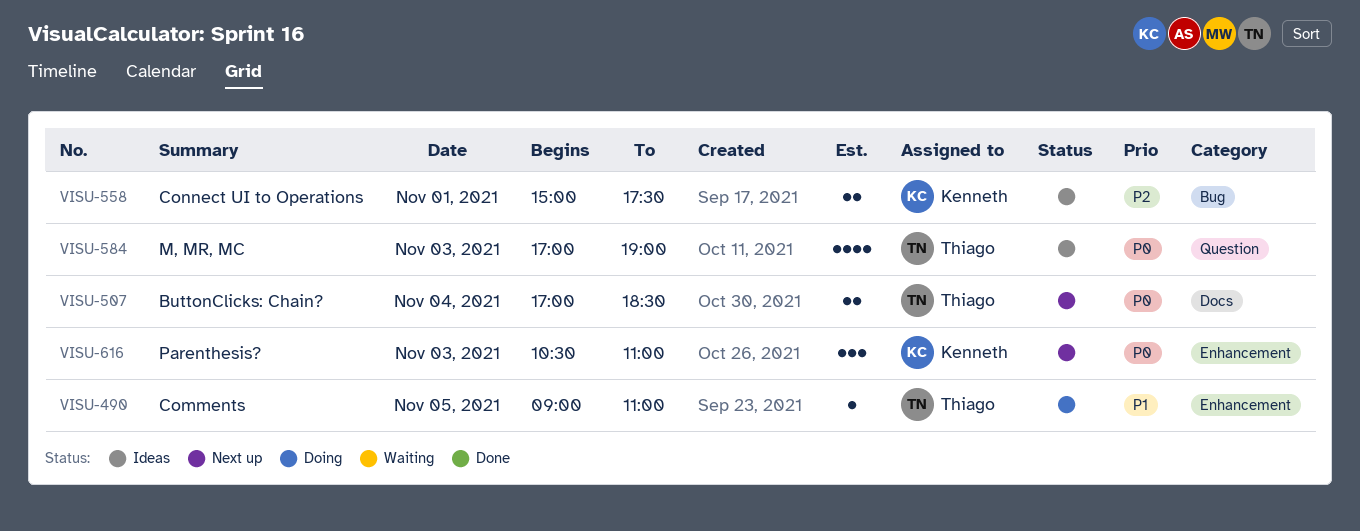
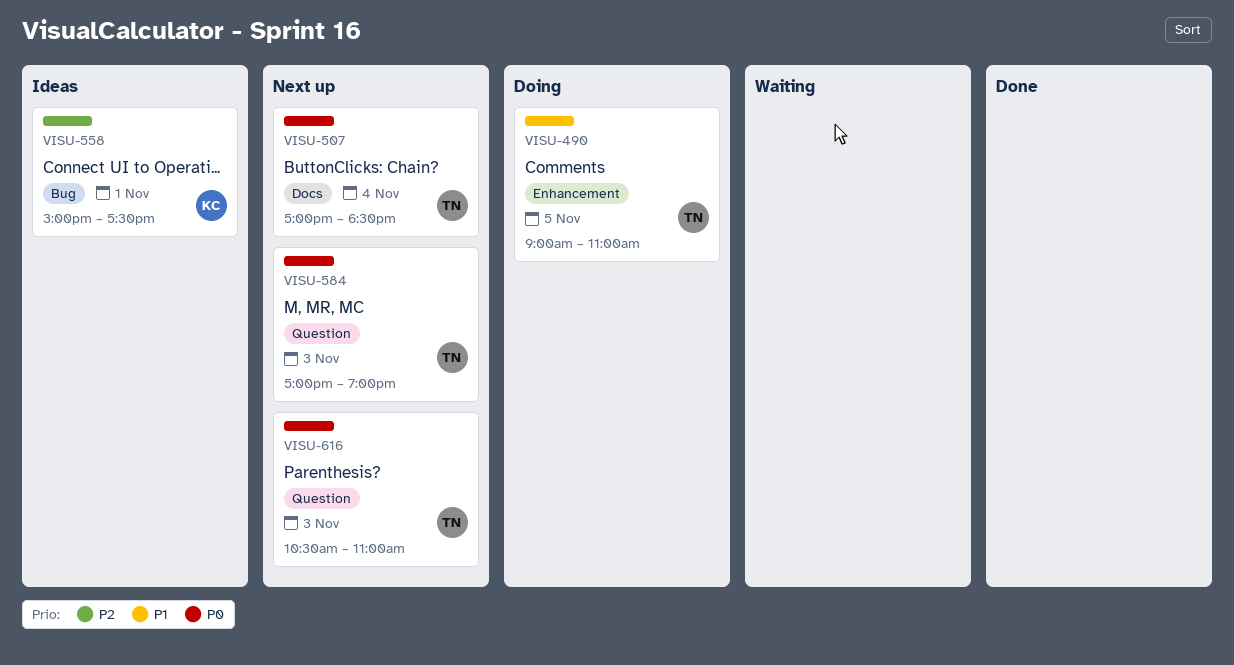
VISU-584, status: Ideas -> Next up
VISU-616, owner: Kenneth -> Thiago
VISU-616, label: Enhancement -> Question

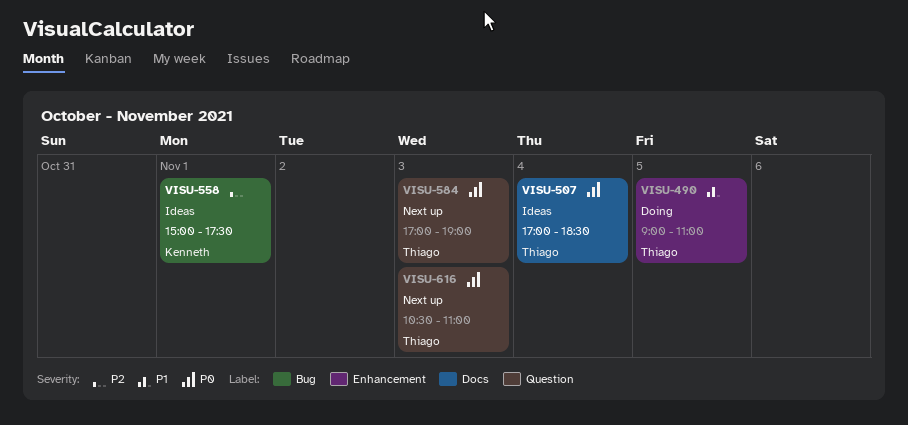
VISU-507, status: Next up -> Ideas

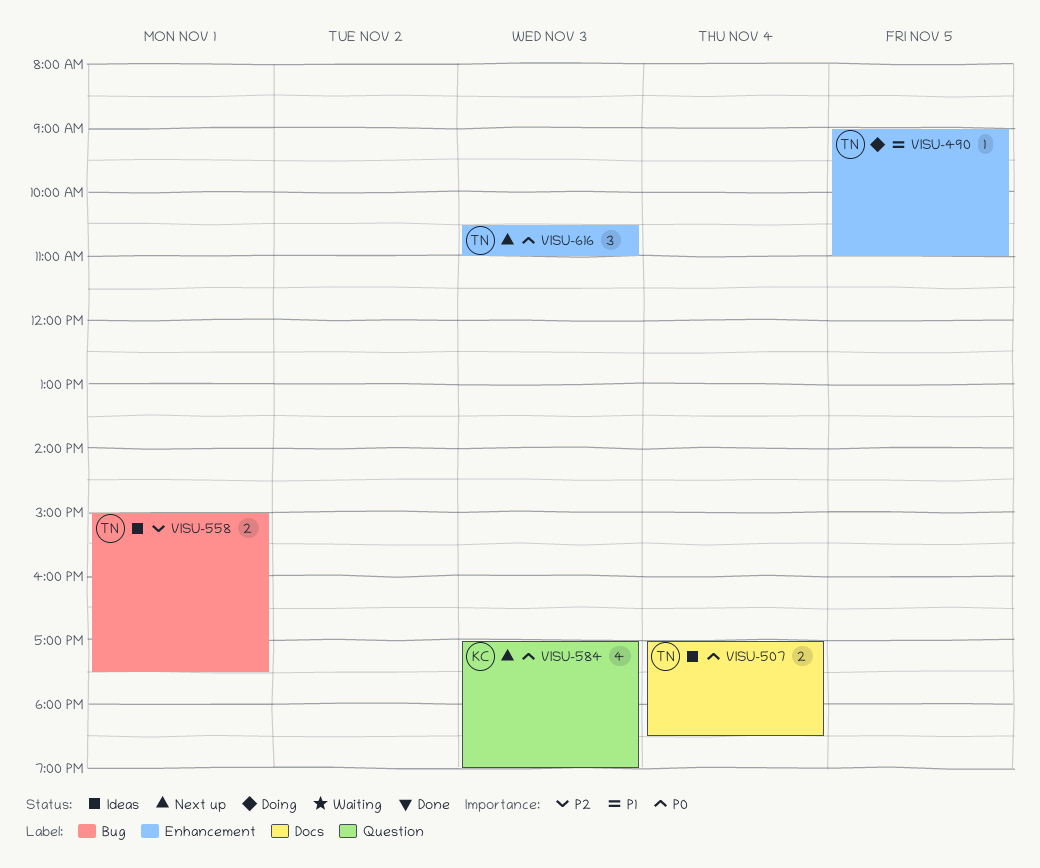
VISU-558, owner: Kenneth -> Thiago
VISU-584, owner: Thiago -> Kenneth
VISU-616, label: Question -> Enhancement

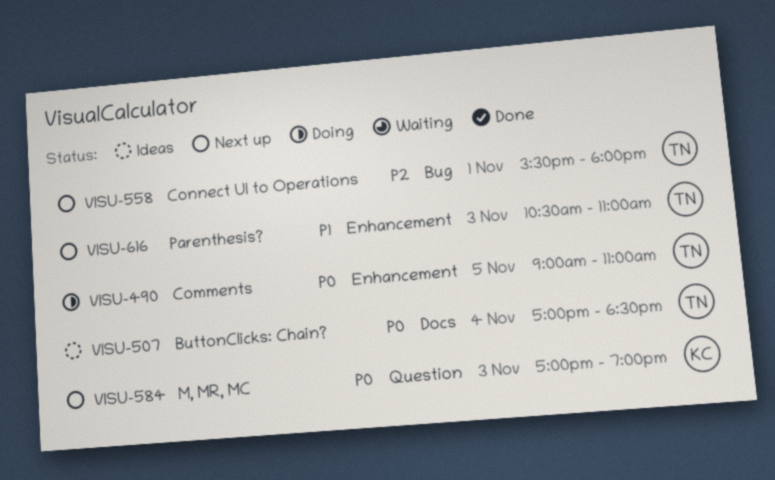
VISU-490, priority: P1 -> P0
VISU-558, status: Ideas -> Next up
VISU-558, begins: 15:00 -> 15:30
VISU-558, ends: 17:30 -> 18:00
VISU-616, priority: P0 -> P1

